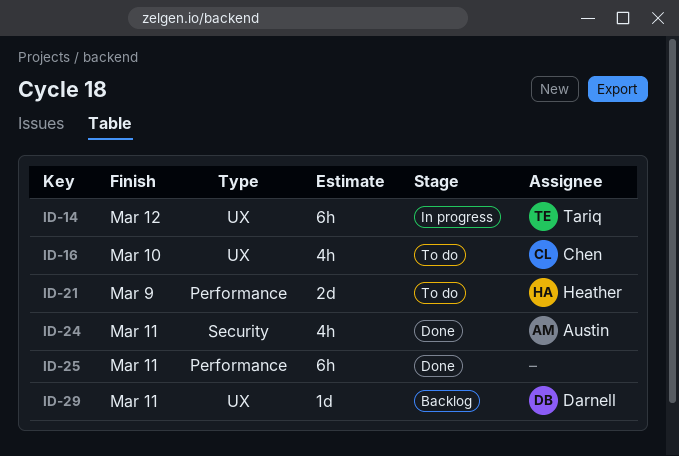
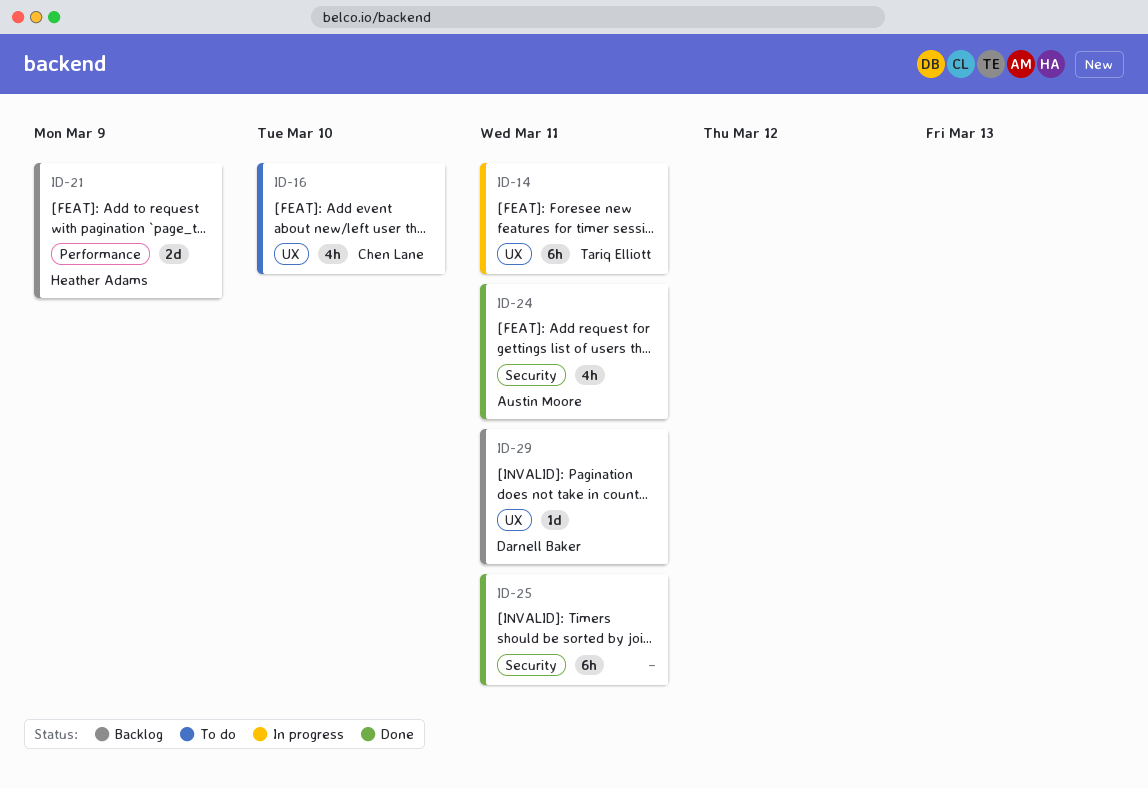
ID-14, due: Mar 12 -> Mar 11
ID-21, status: To do -> Backlog
ID-25, label: Performance -> Security

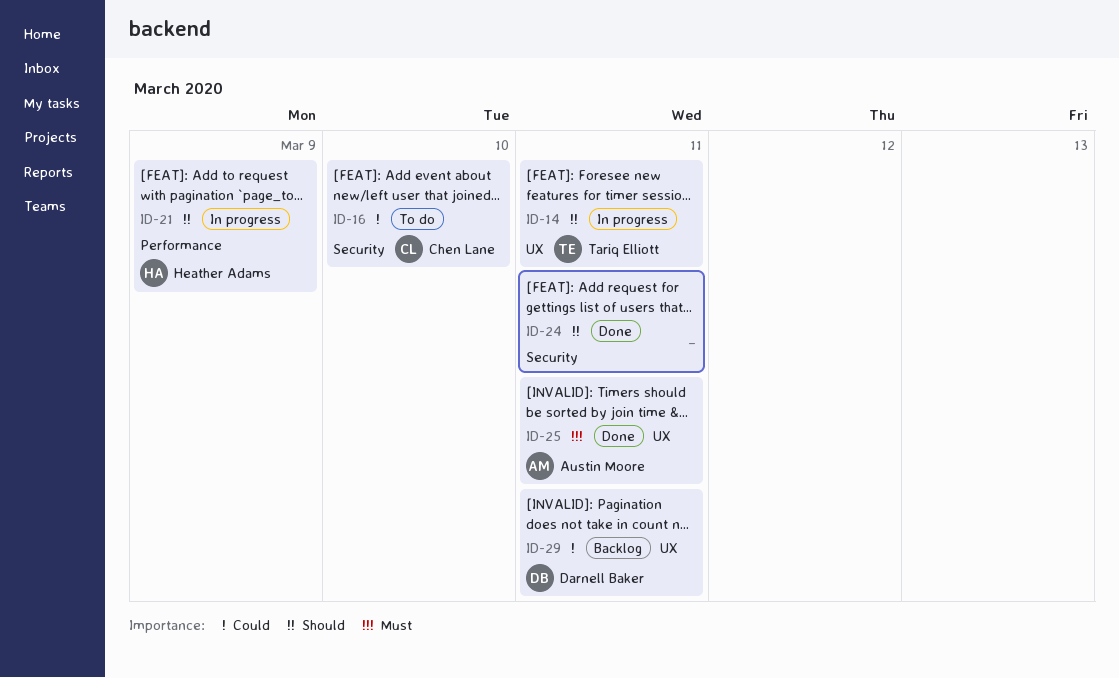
ID-16, label: UX -> Security
ID-21, status: Backlog -> In progress
ID-24, owner: Austin Moore -> none
ID-25, owner: none -> Austin Moore
ID-25, label: Security -> UX

